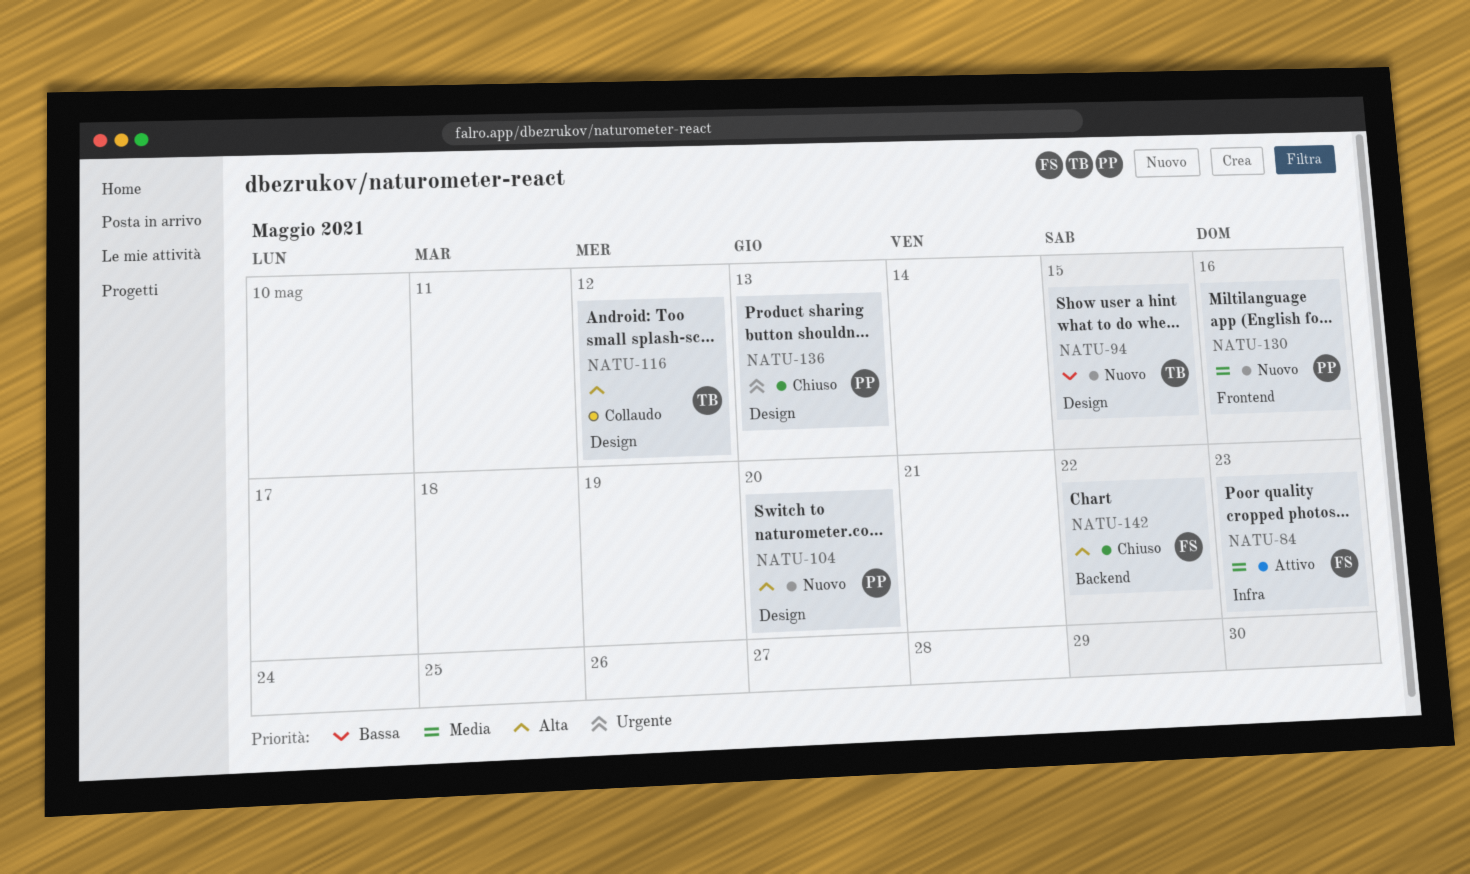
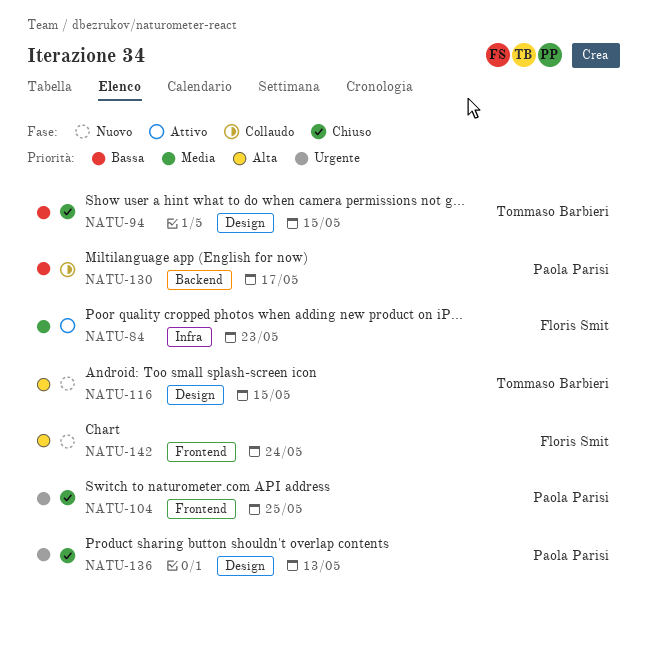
NATU-94, status: Nuovo -> Chiuso
NATU-104, status: Nuovo -> Chiuso
NATU-104, priority: Alta -> Urgente
NATU-104, label: Design -> Frontend
NATU-104, due: May 20 -> May 25
NATU-116, status: Collaudo -> Nuovo
NATU-116, due: May 12 -> May 15
NATU-130, status: Nuovo -> Collaudo
NATU-130, priority: Media -> Bassa
NATU-130, label: Frontend -> Backend
NATU-130, due: May 16 -> May 17
NATU-142, status: Chiuso -> Nuovo
NATU-142, label: Backend -> Frontend
NATU-142, due: May 22 -> May 24

